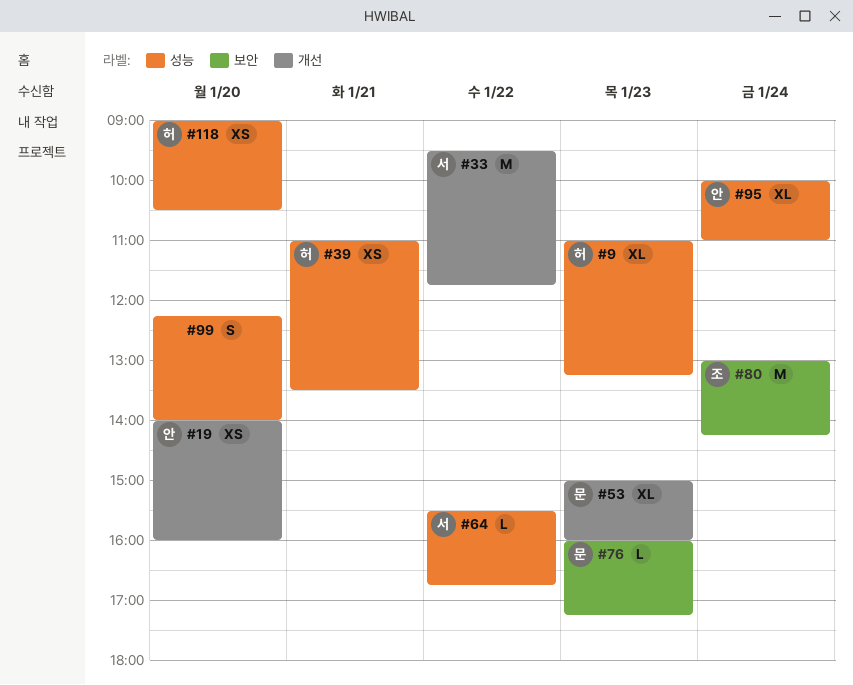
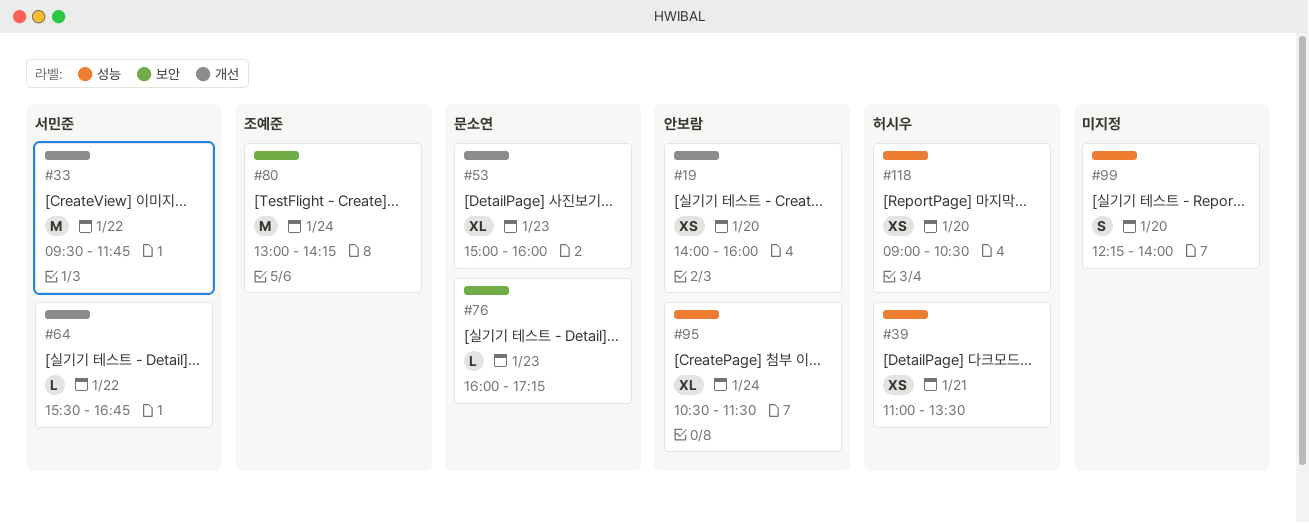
#9: present -> none
#64, label: 성능 -> 개선
#95, begins: 10:00 -> 10:30
#95, ends: 11:00 -> 11:30

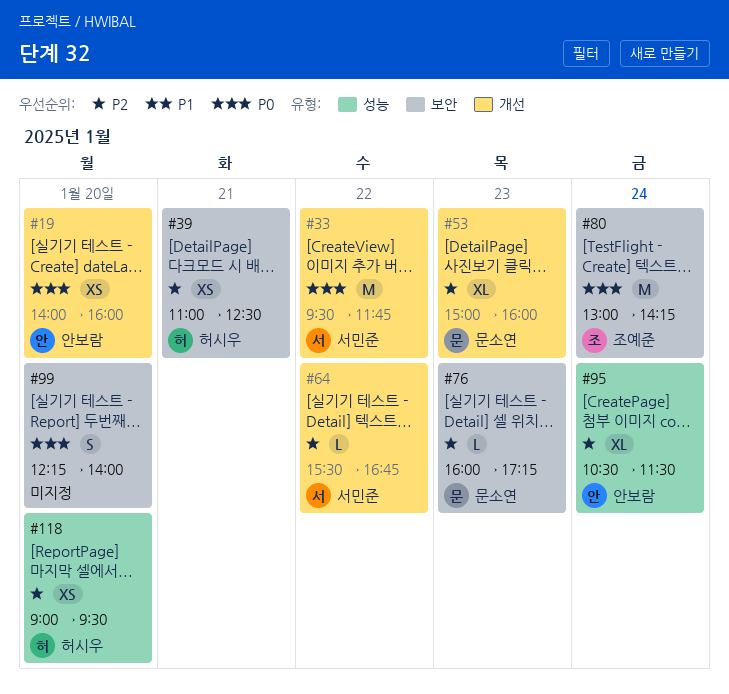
#39, label: 성능 -> 보안
#39, ends: 13:30 -> 12:30
#99, label: 성능 -> 보안
#118, ends: 10:30 -> 09:30

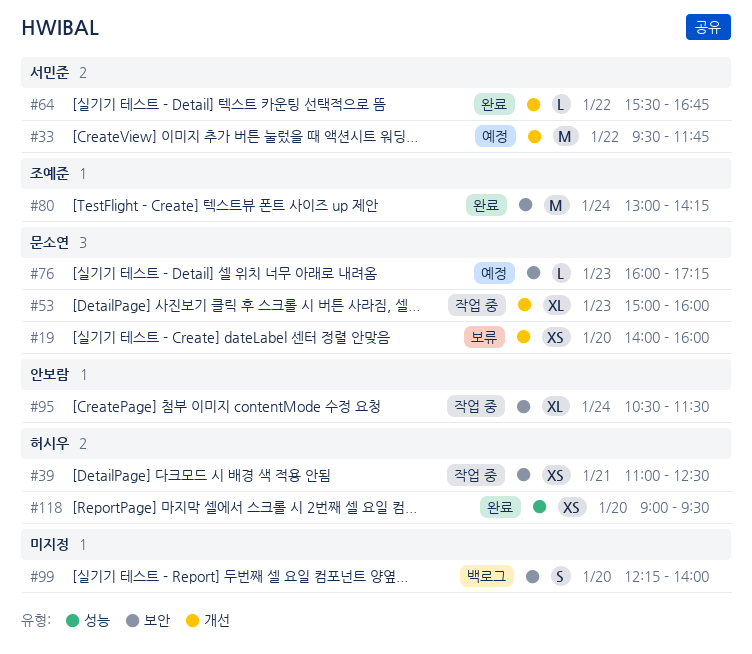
#19, owner: 안보람 -> 문소연
#95, label: 성능 -> 보안

